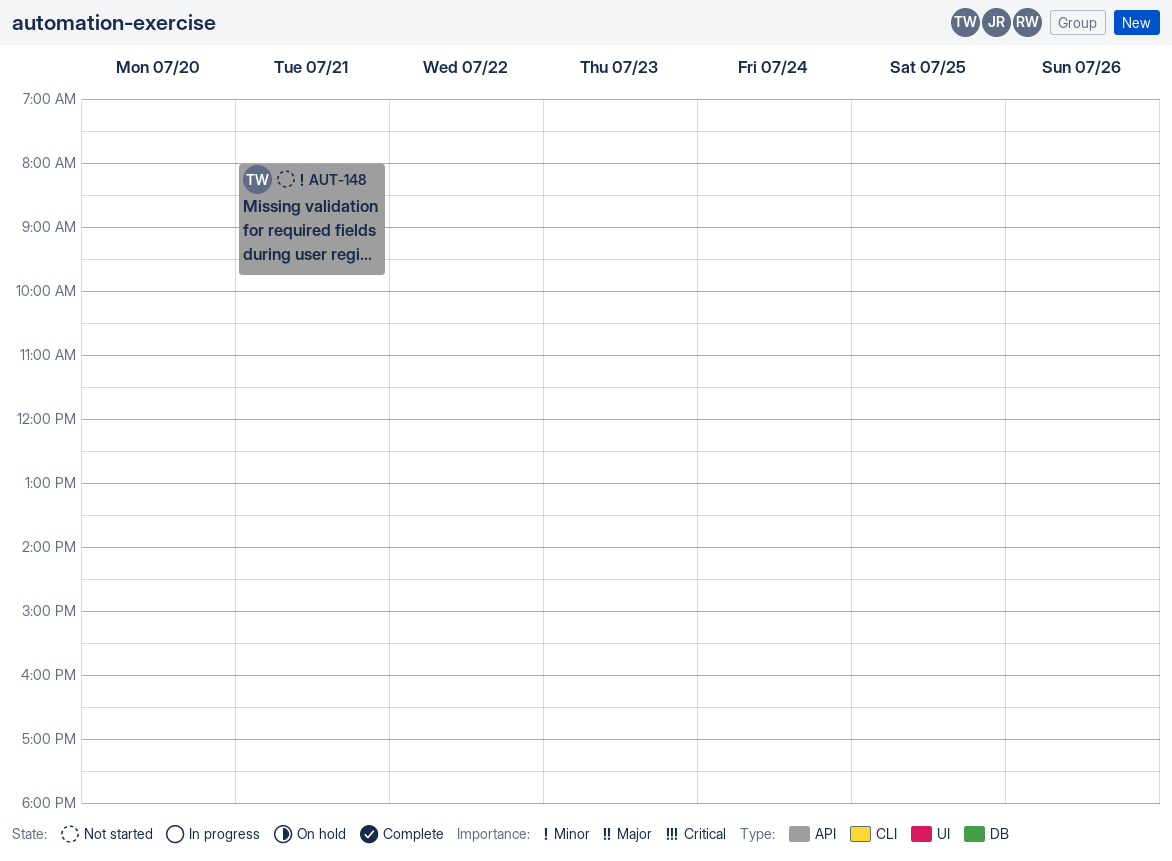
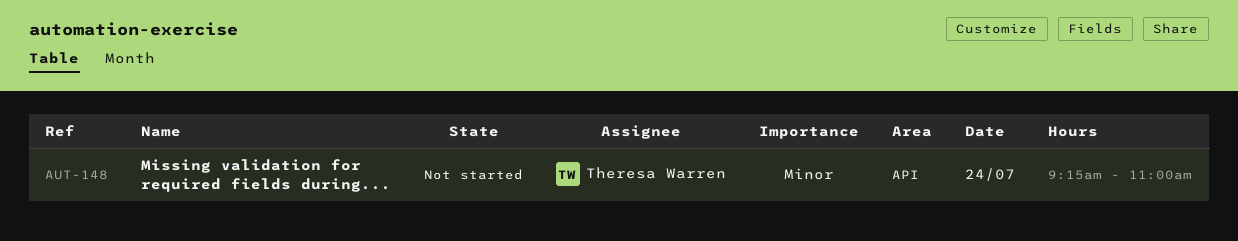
AUT-148, day: Jul 21 -> Jul 24
AUT-148, begins: 08:00 -> 09:15
AUT-148, ends: 09:45 -> 11:00

